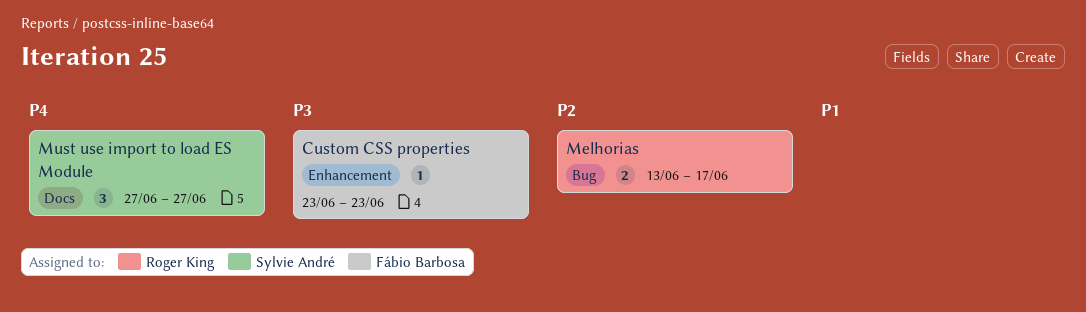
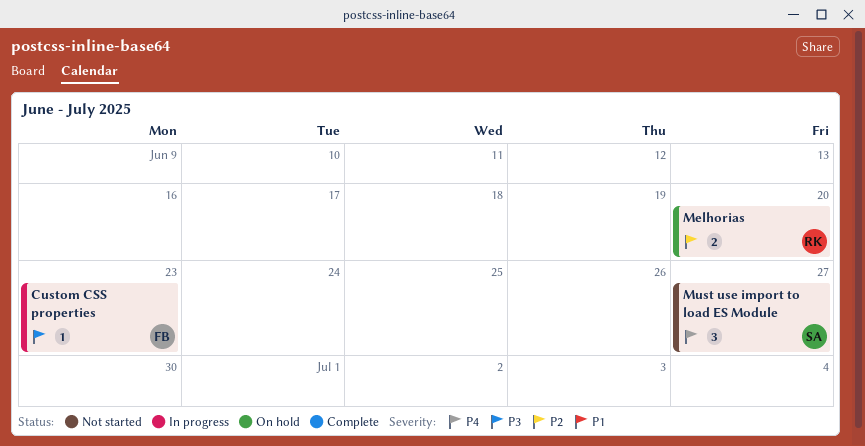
Melhorias, due: Jun 17 -> Jun 20

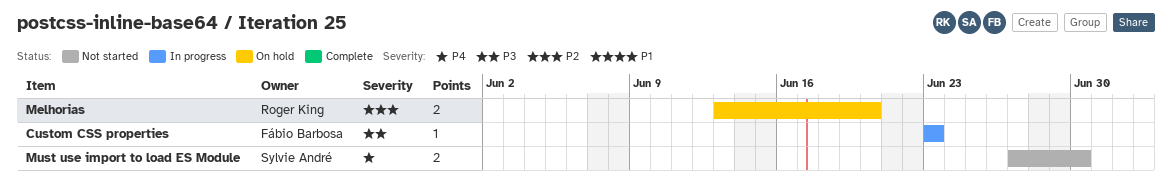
Must use import to load ES Module, estimate: 3 -> 2
Must use import to load ES Module, due: Jun 27 -> Jun 30

